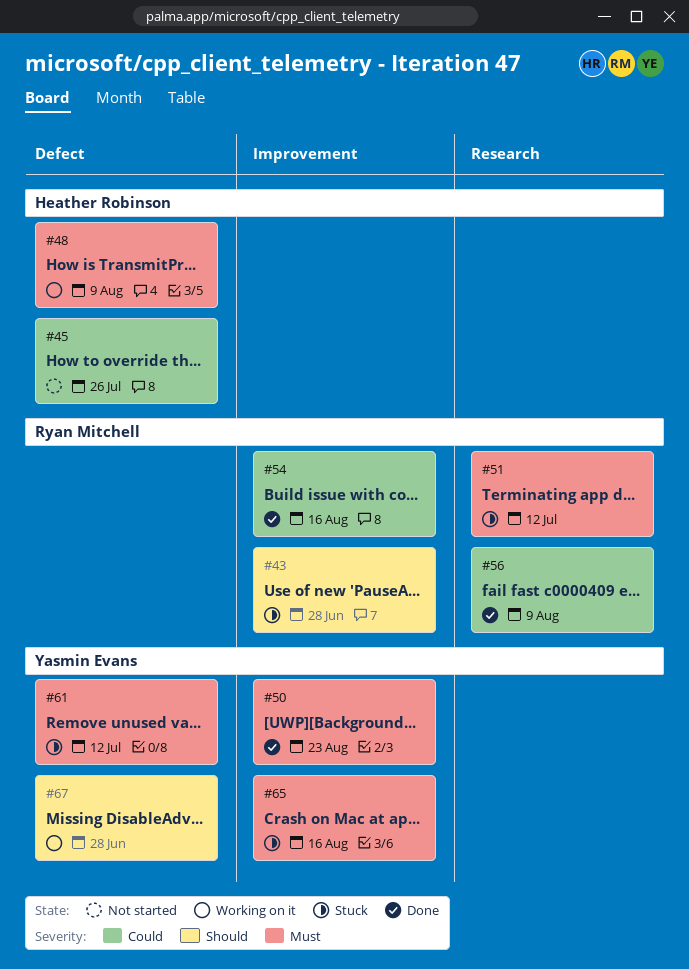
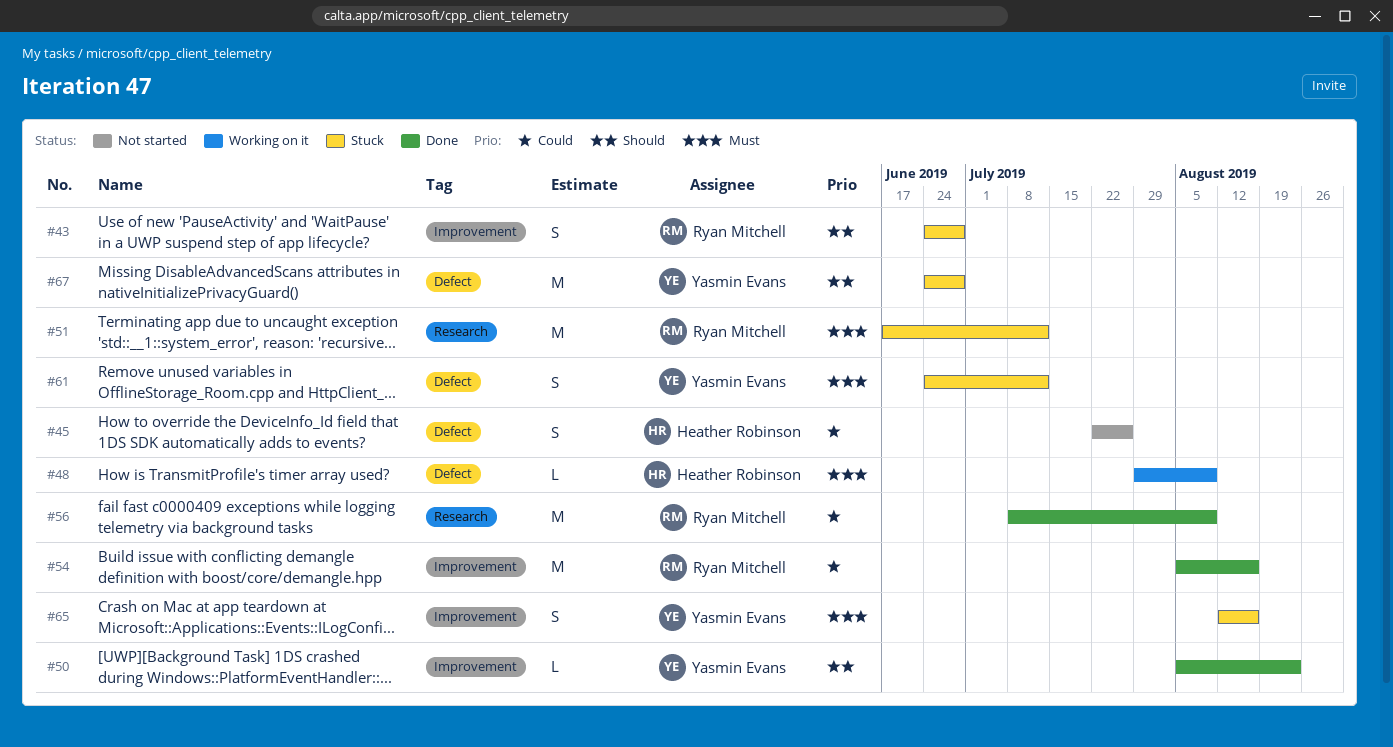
#50, priority: Must -> Should
#67, status: Working on it -> Stuck

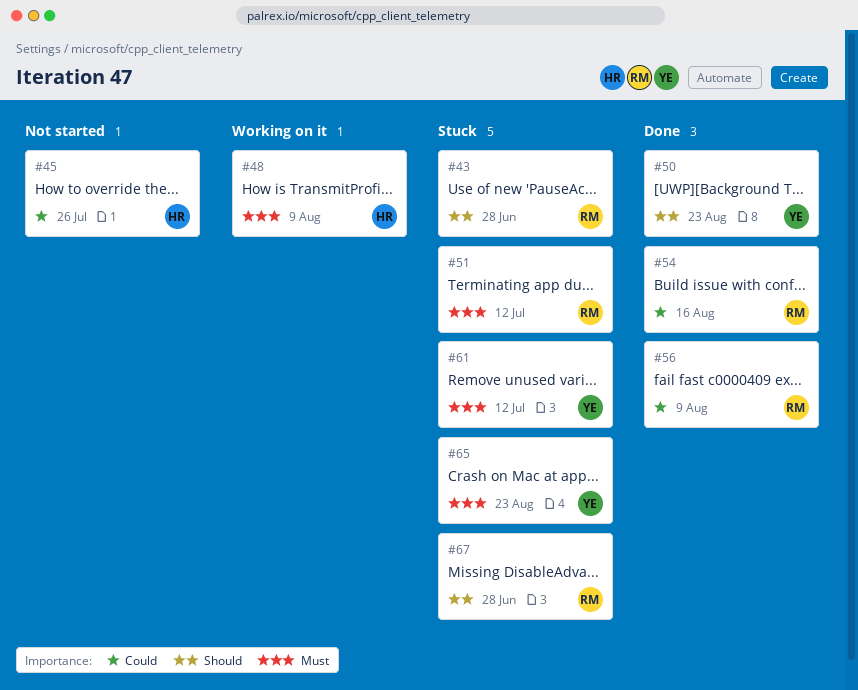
#65, due: Aug 16 -> Aug 23
#67, owner: Yasmin Evans -> Ryan Mitchell

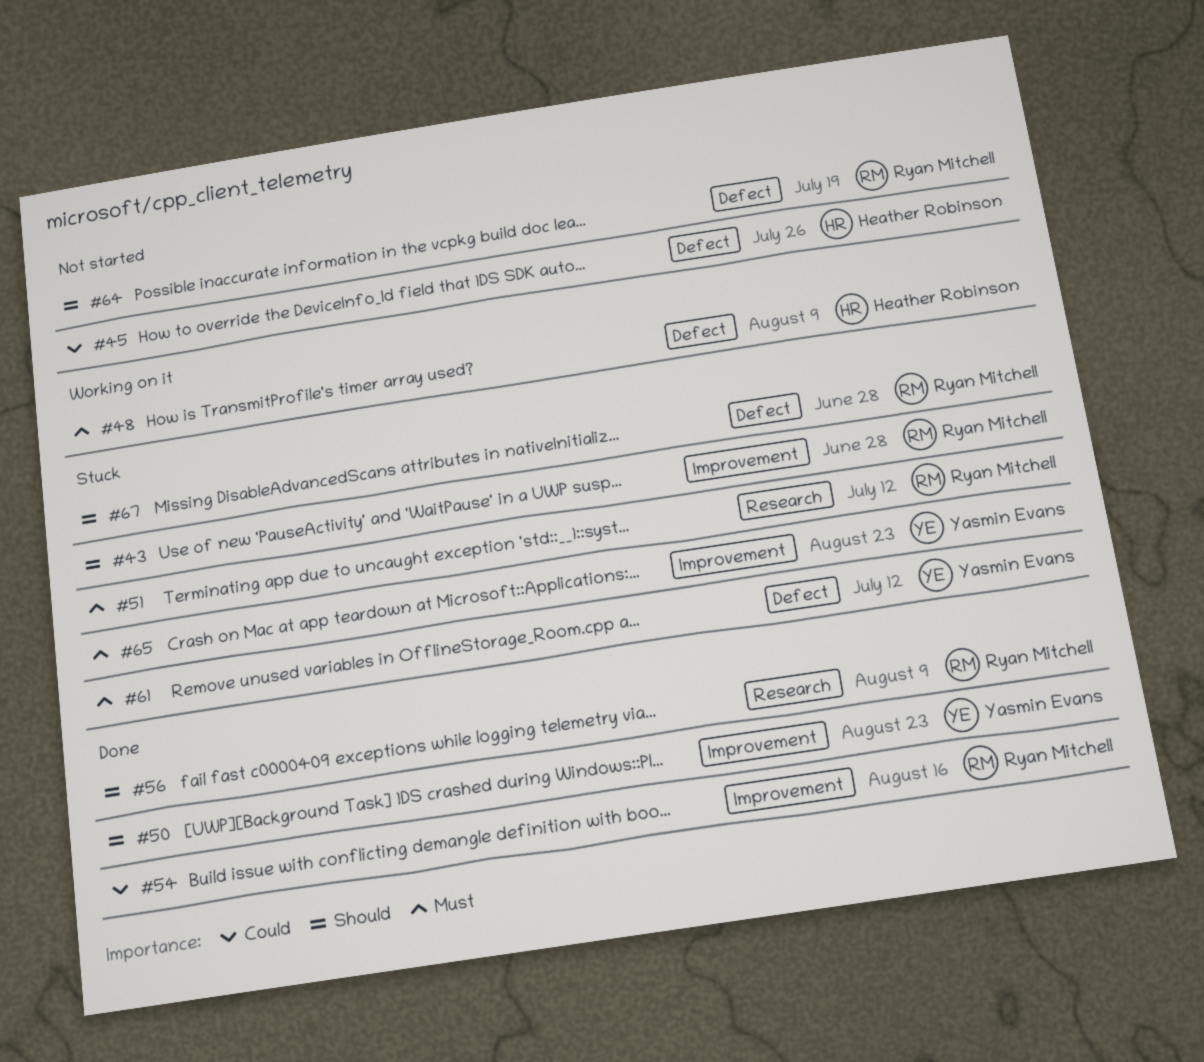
#56, priority: Could -> Should
#64: none -> present

